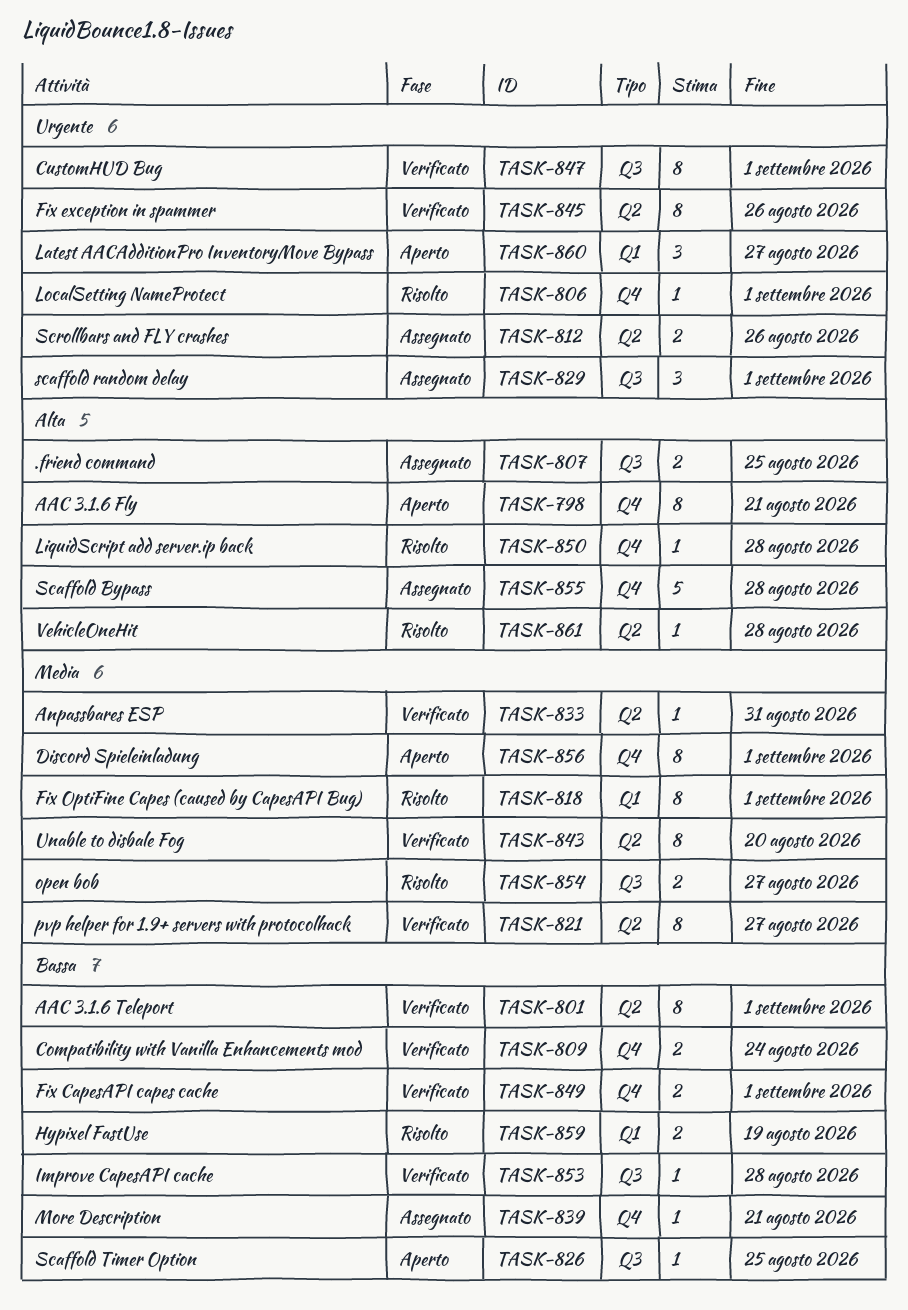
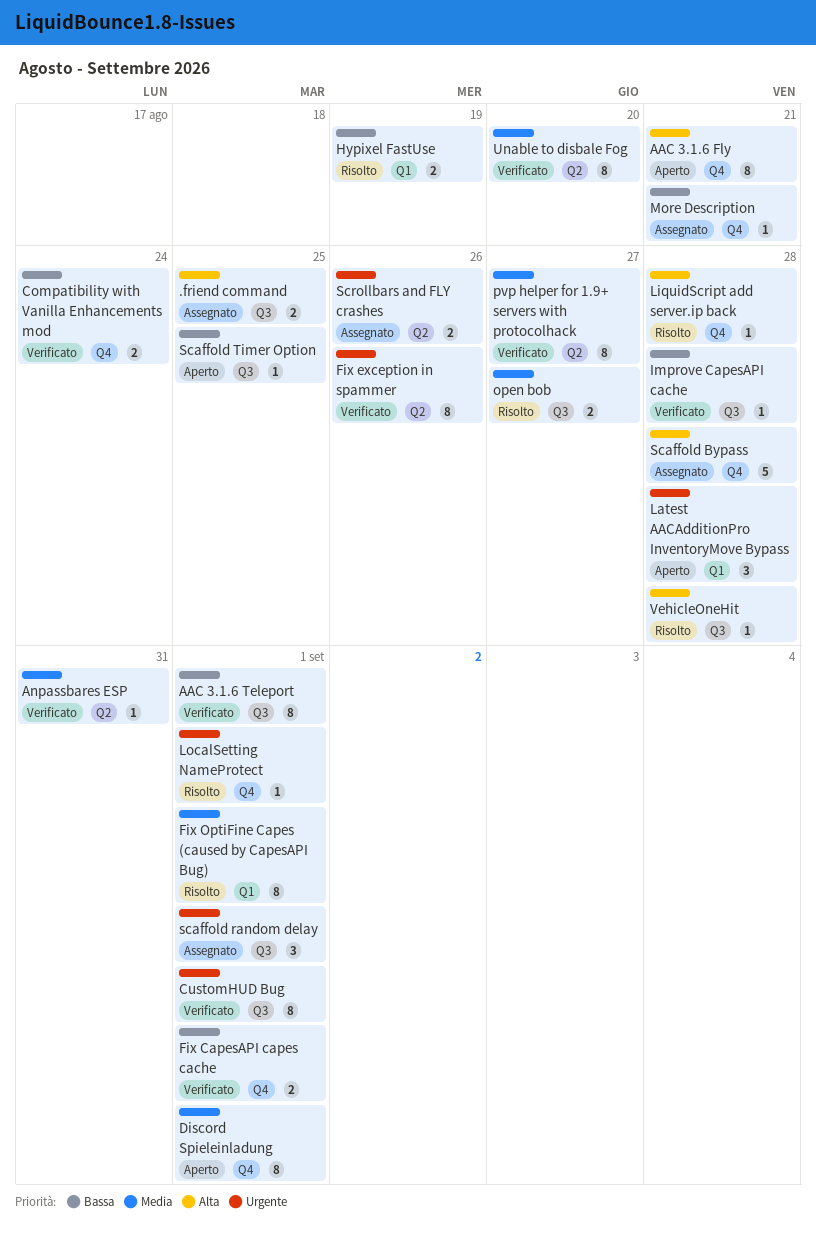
AAC 3.1.6 Teleport, label: Q2 -> Q3
Latest AACAdditionPro InventoryMove Bypass, due: Aug 27 -> Aug 28
VehicleOneHit, label: Q2 -> Q3

